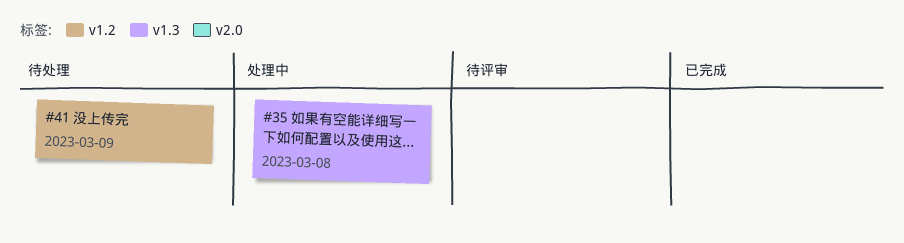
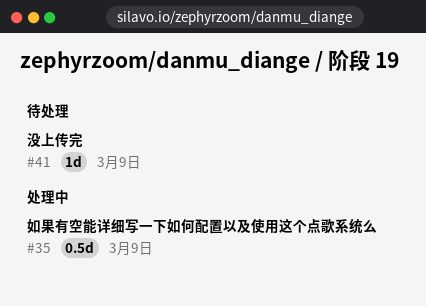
#35, due: Mar 8 -> Mar 9

